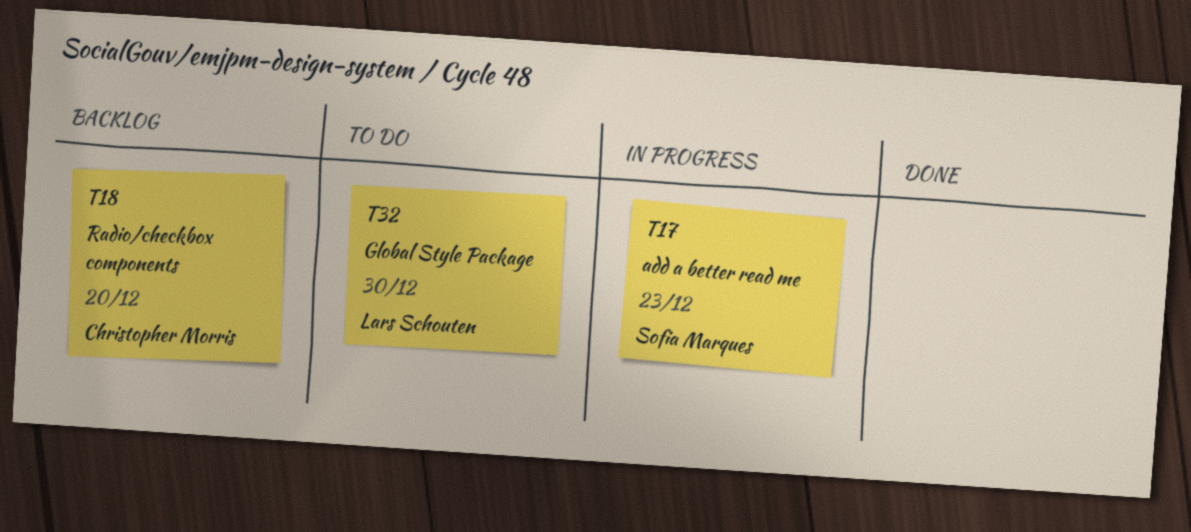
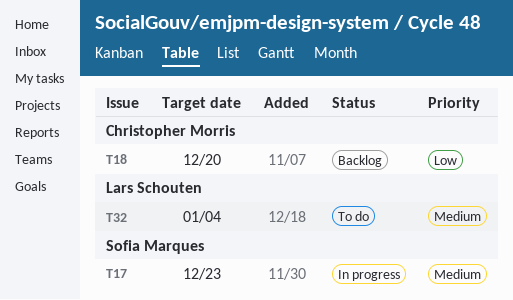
T32, due: Dec 30 -> Jan 4

